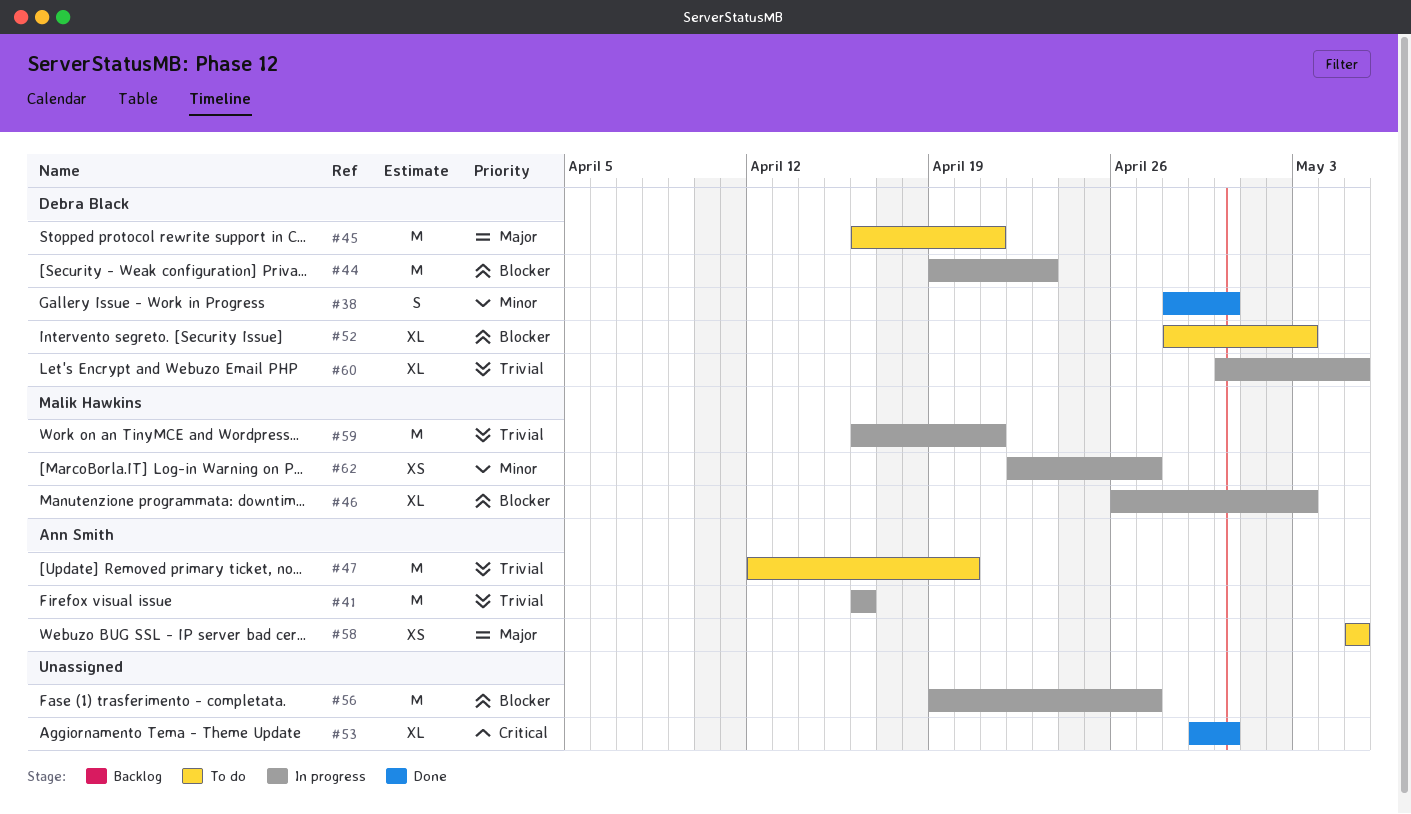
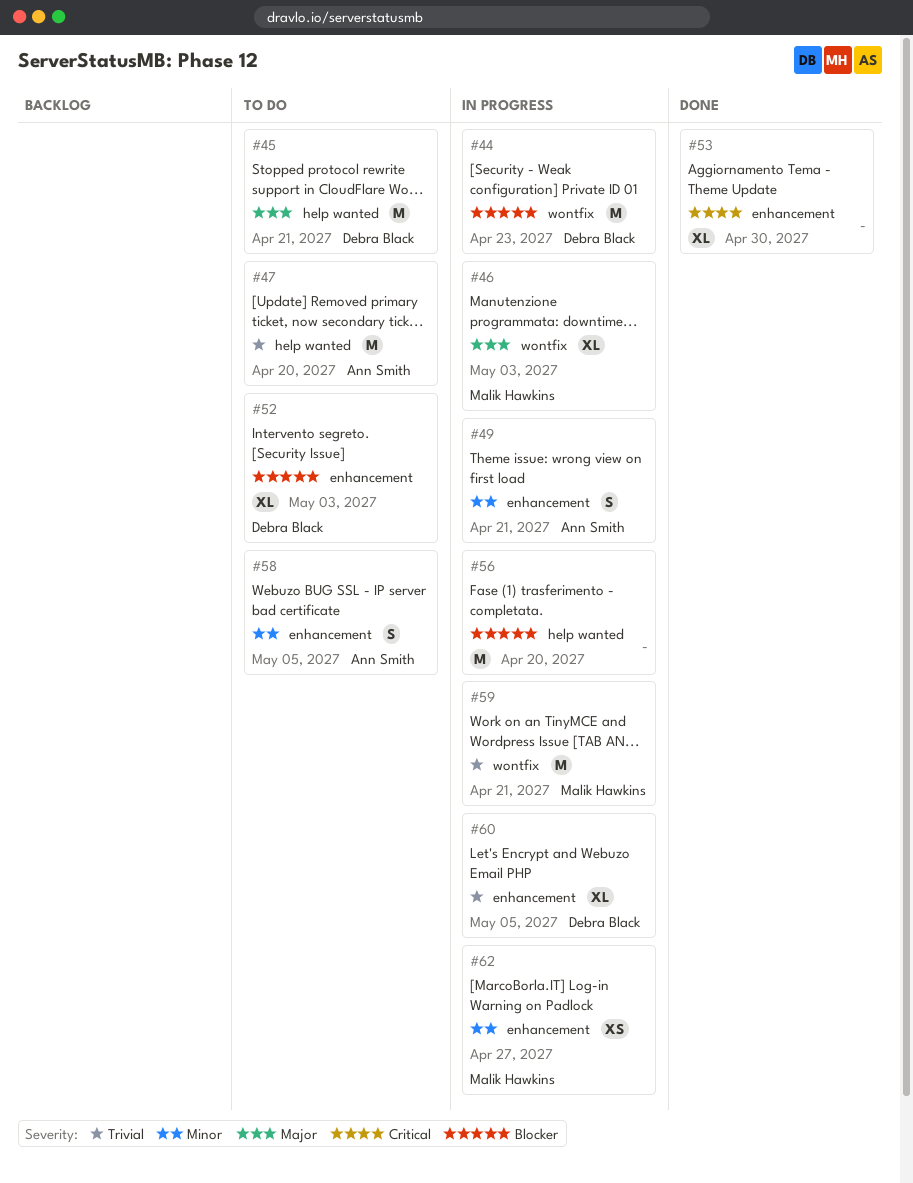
#38: present -> none
#41: present -> none
#46, priority: Blocker -> Major
#49: none -> present
#56, due: Apr 27 -> Apr 20
#58, priority: Major -> Minor
#58, estimate: XS -> S

